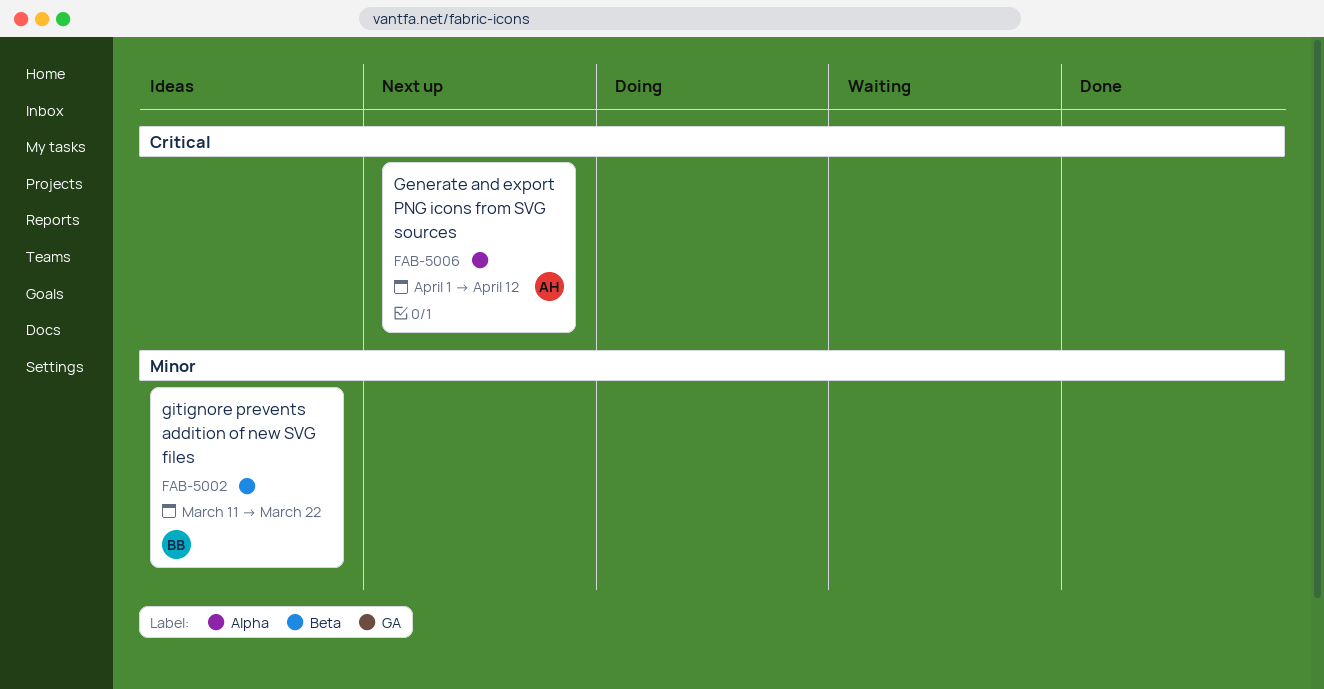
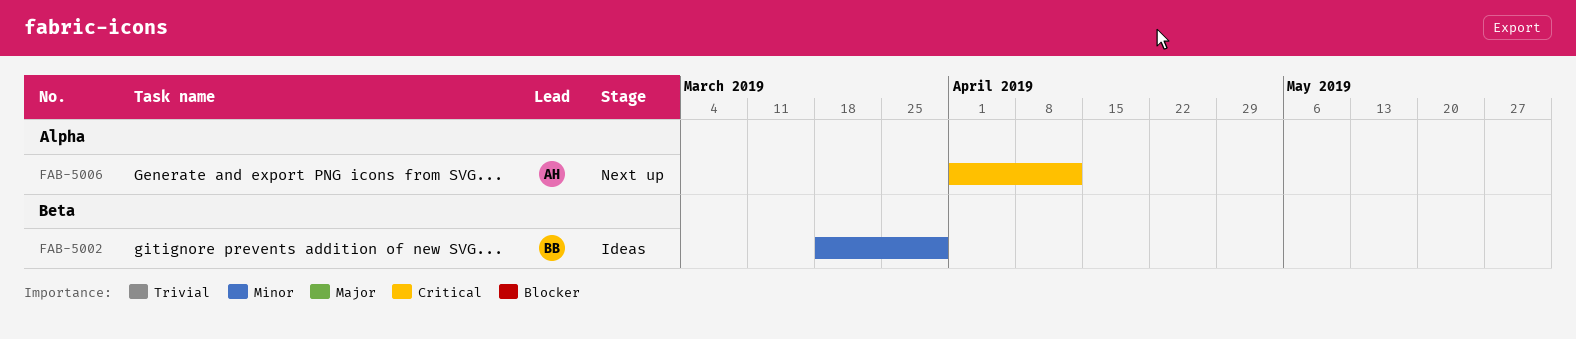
FAB-5002, start: Mar 11 -> Mar 18
FAB-5002, due: Mar 22 -> Mar 29

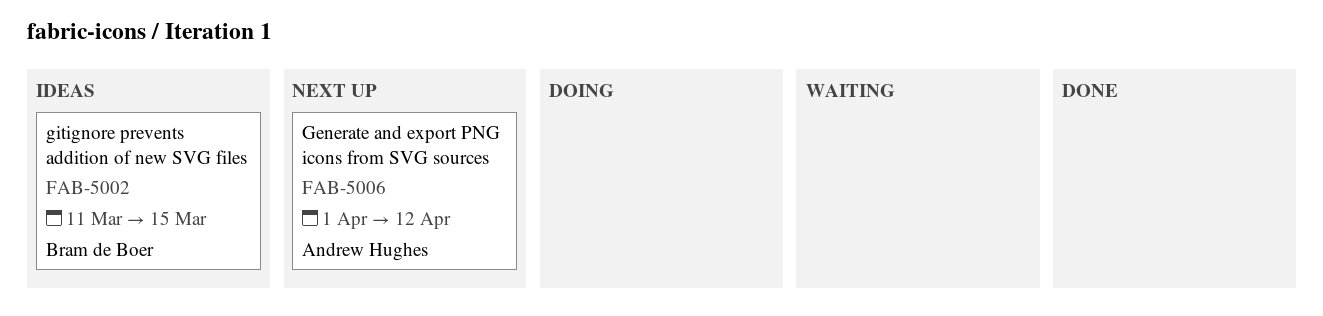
FAB-5002, start: Mar 18 -> Mar 11
FAB-5002, due: Mar 29 -> Mar 15

